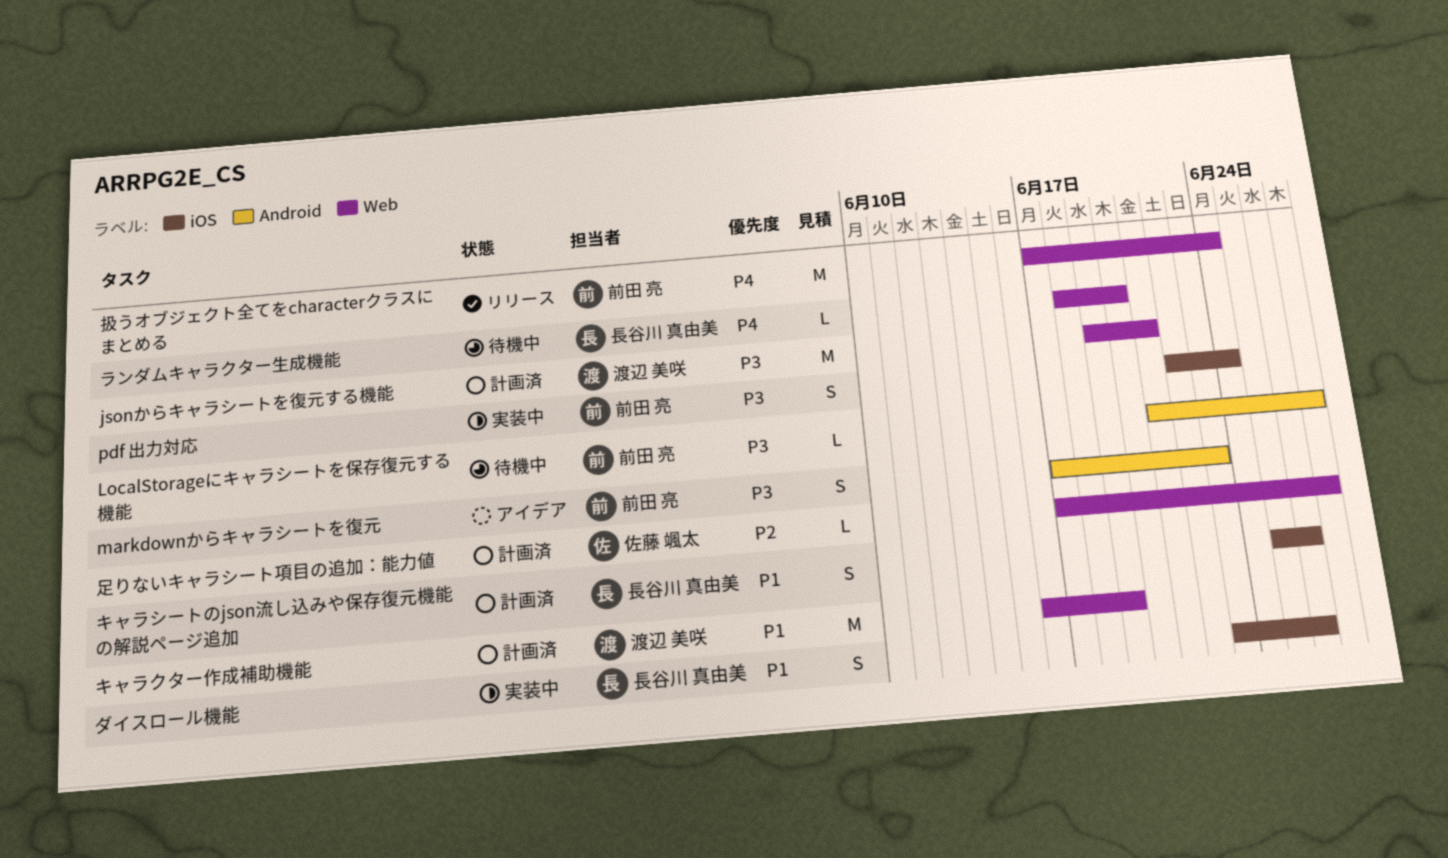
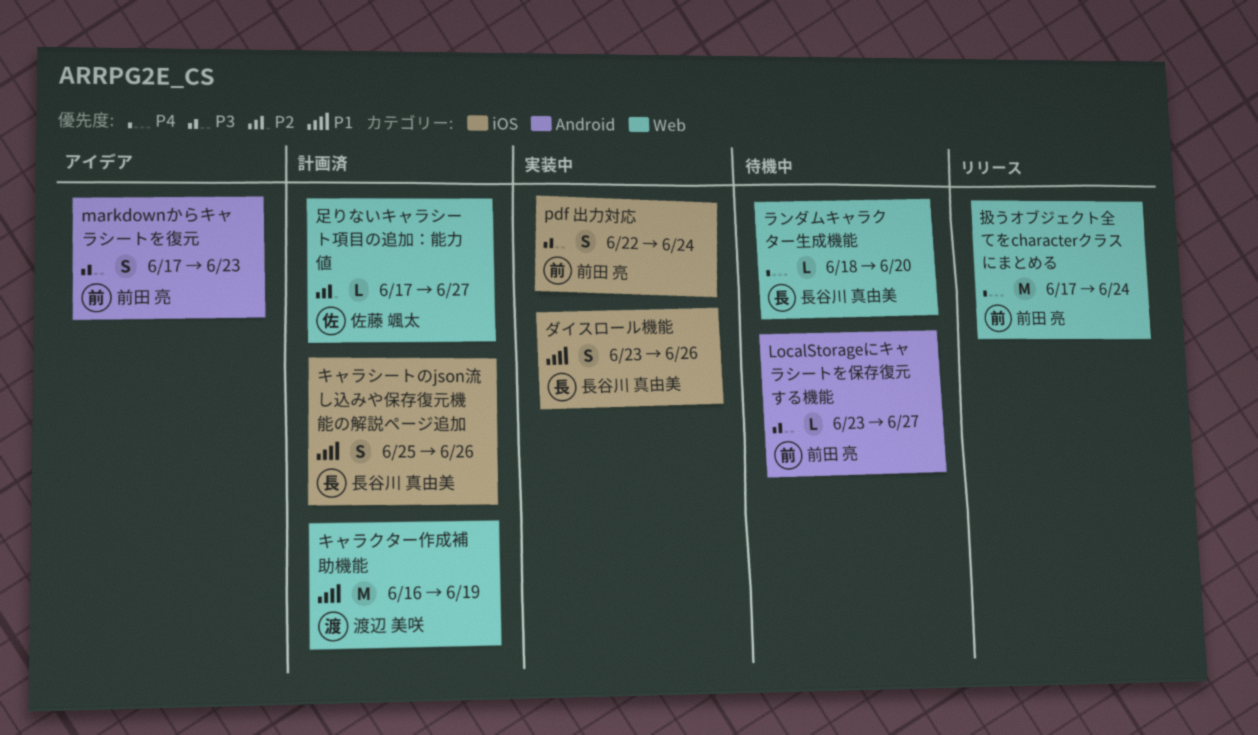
jsonからキャラシートを復元する機能: present -> none
LocalStorageにキャラシートを保存復元する機能, start: Jun 21 -> Jun 23

